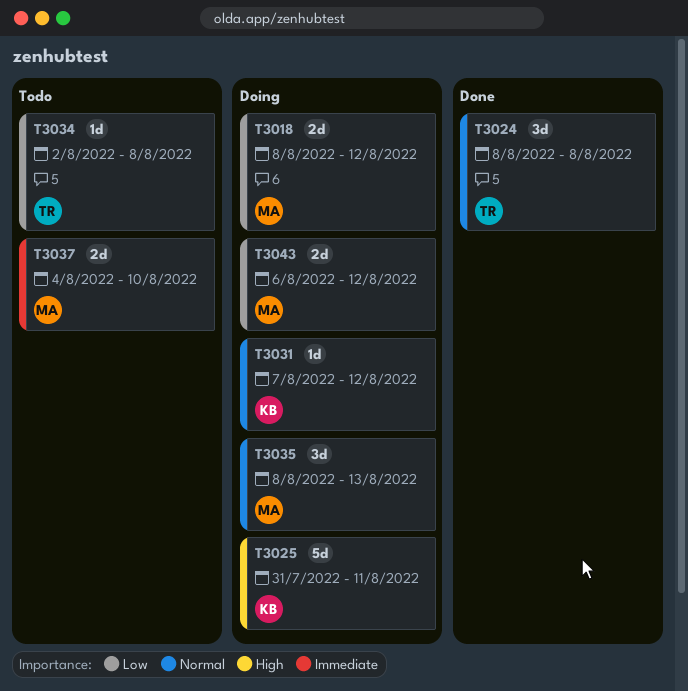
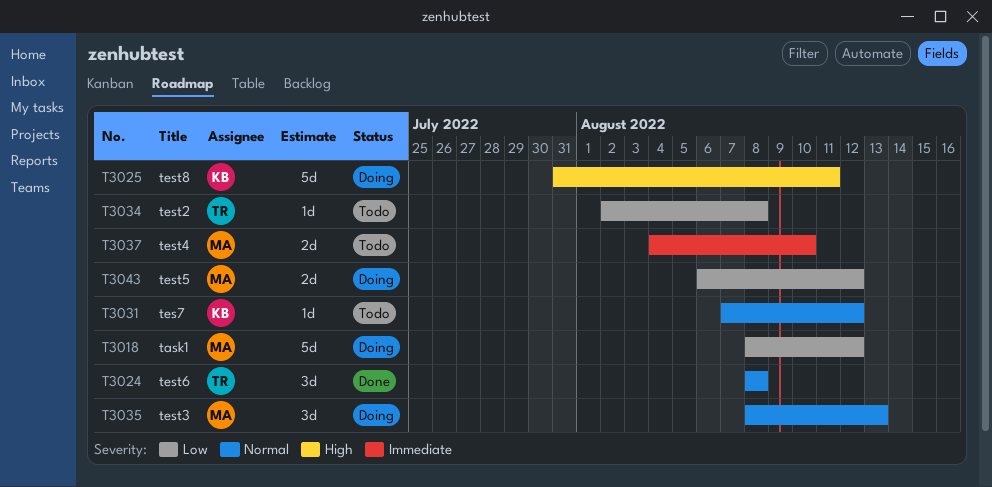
T3018, estimate: 2d -> 5d
T3031, status: Doing -> Todo

